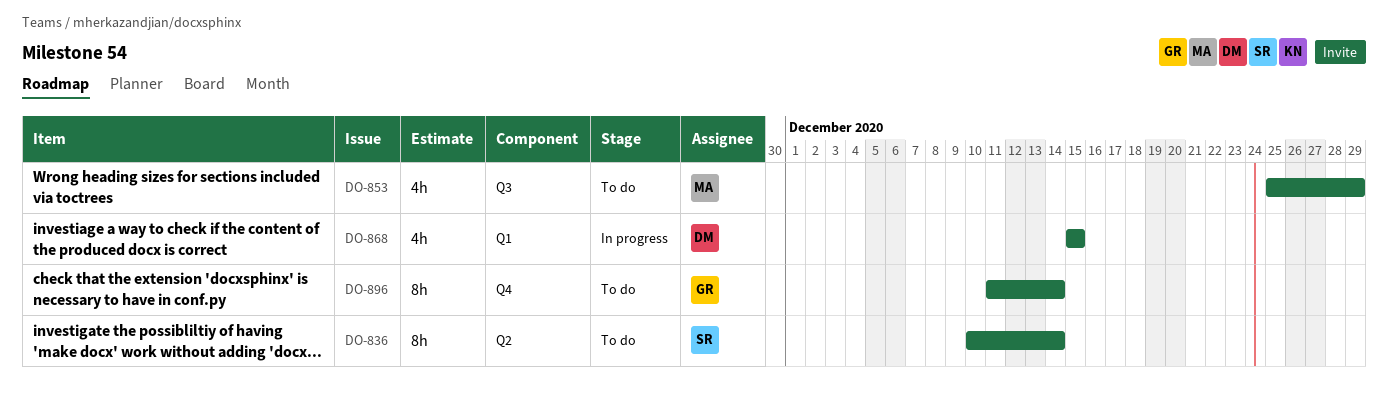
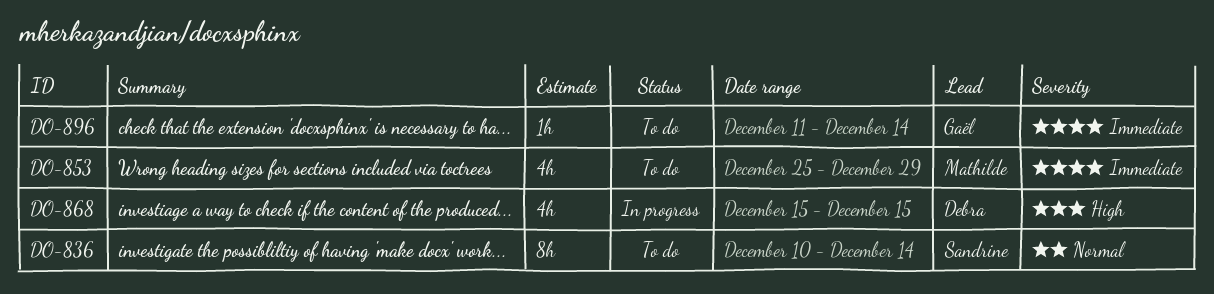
DO-896, estimate: 8h -> 1h

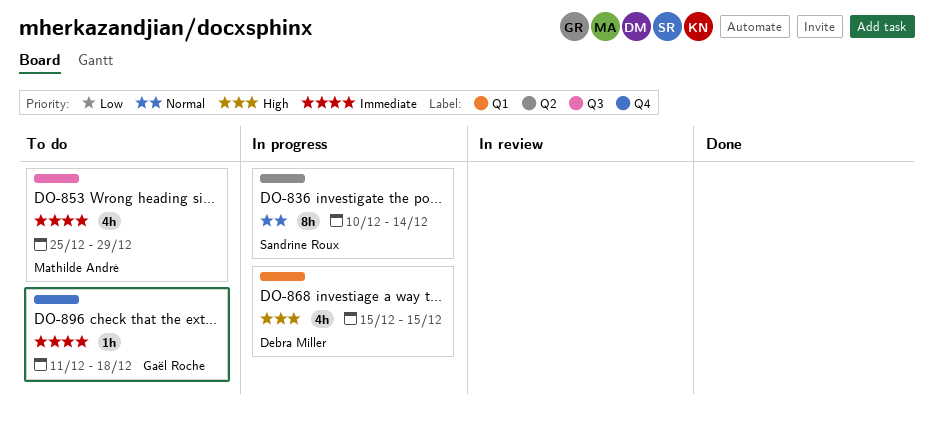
DO-836, status: To do -> In progress
DO-896, due: Dec 14 -> Dec 18

